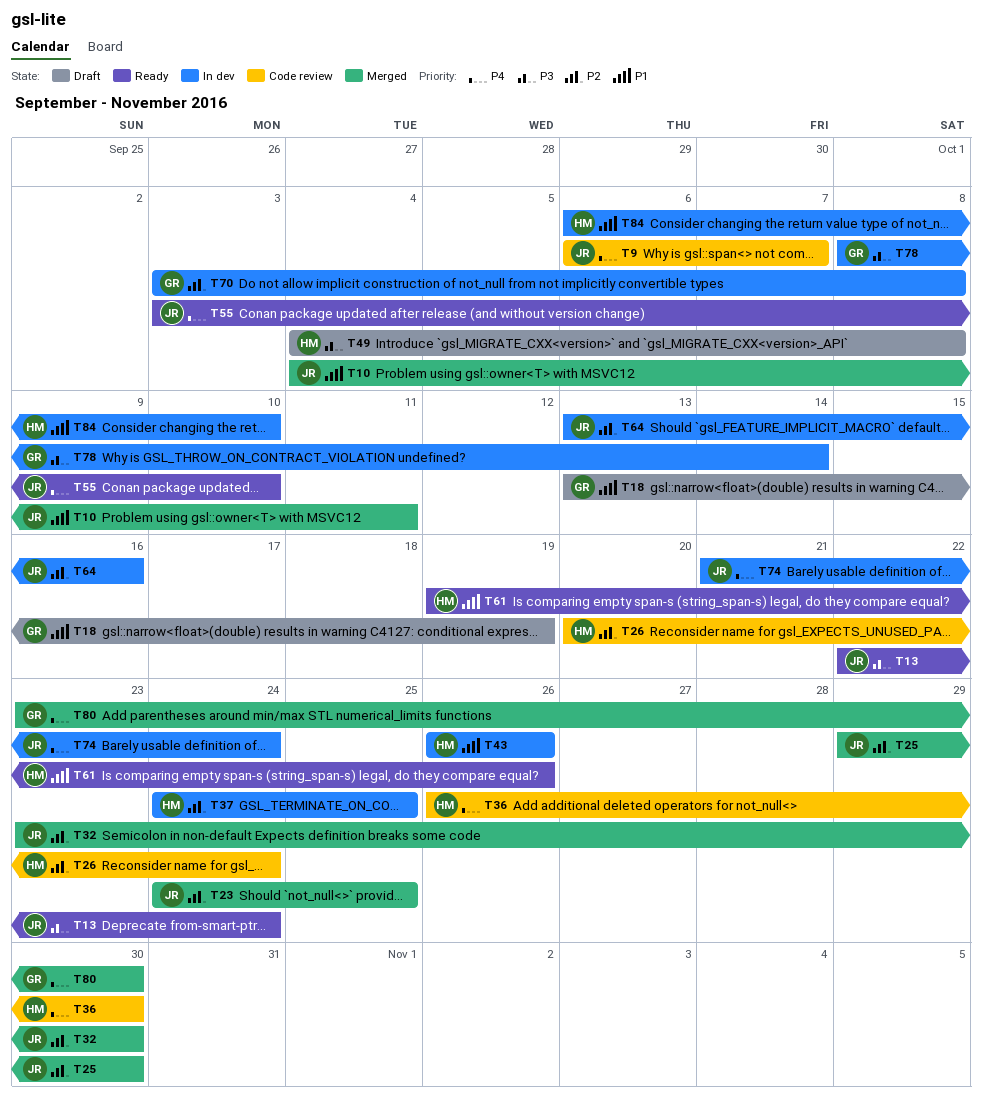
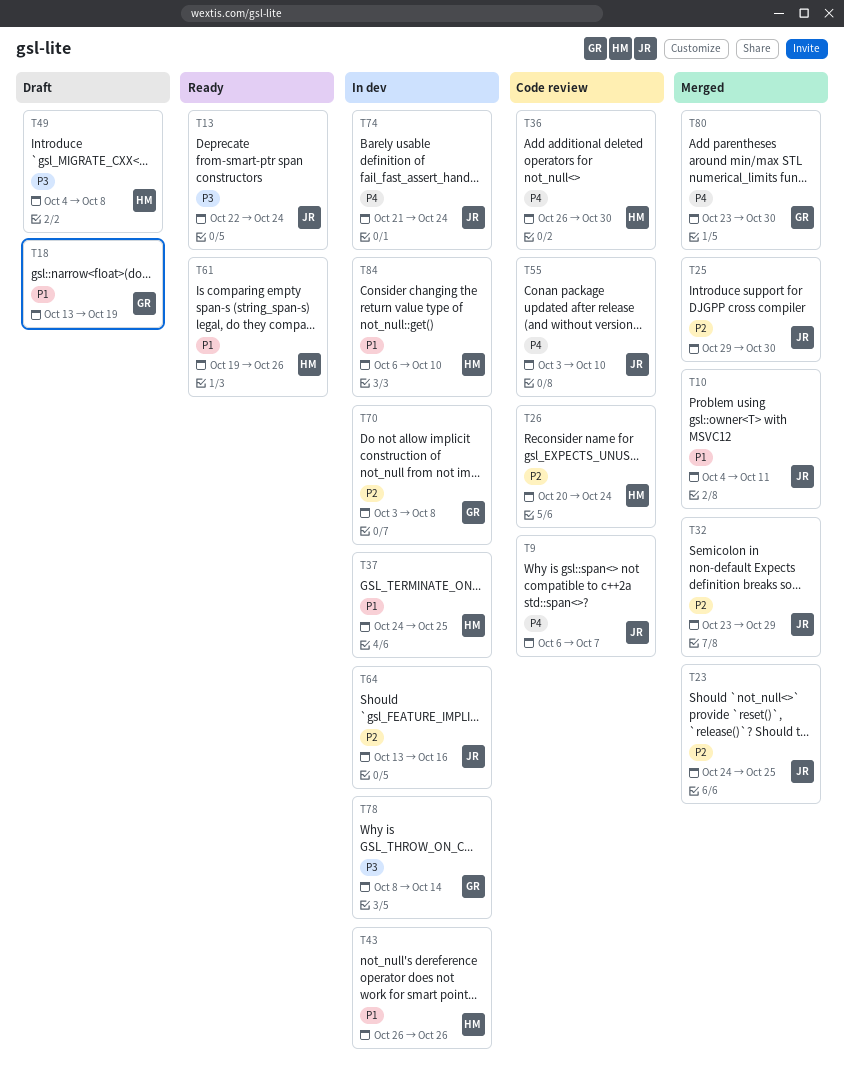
T32, due: Oct 30 -> Oct 29
T37, priority: P2 -> P1
T55, status: Ready -> Code review

